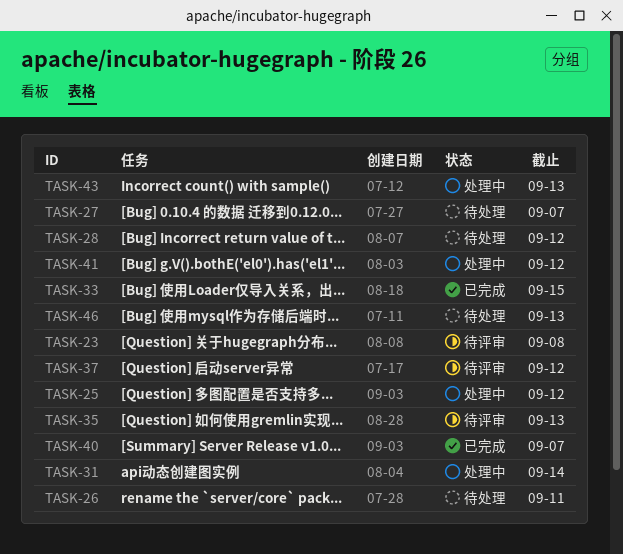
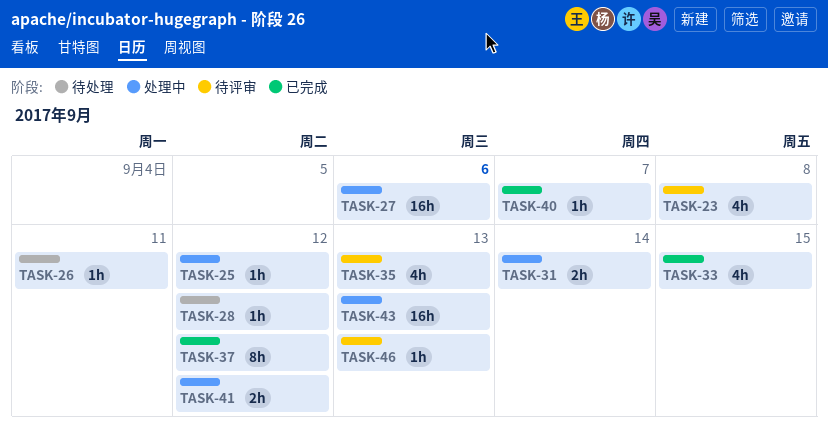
TASK-27, status: 待处理 -> 处理中
TASK-27, due: Sep 7 -> Sep 6
TASK-37, status: 待评审 -> 已完成
TASK-46, status: 待处理 -> 待评审

